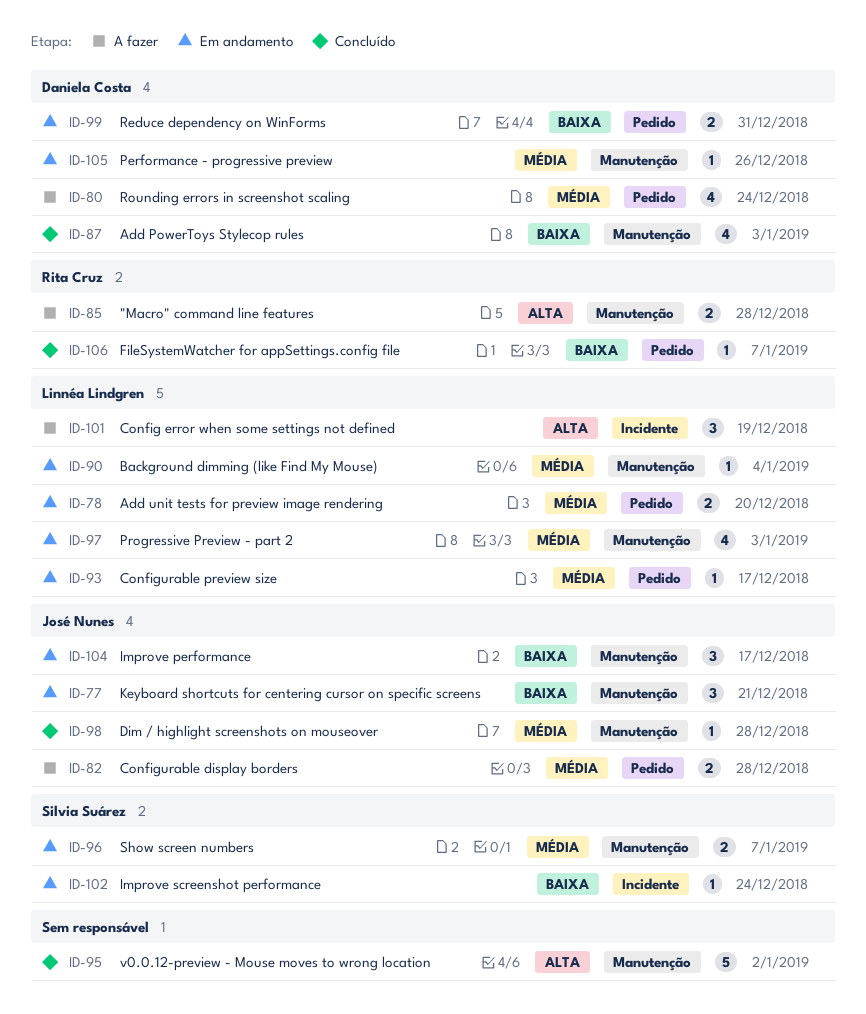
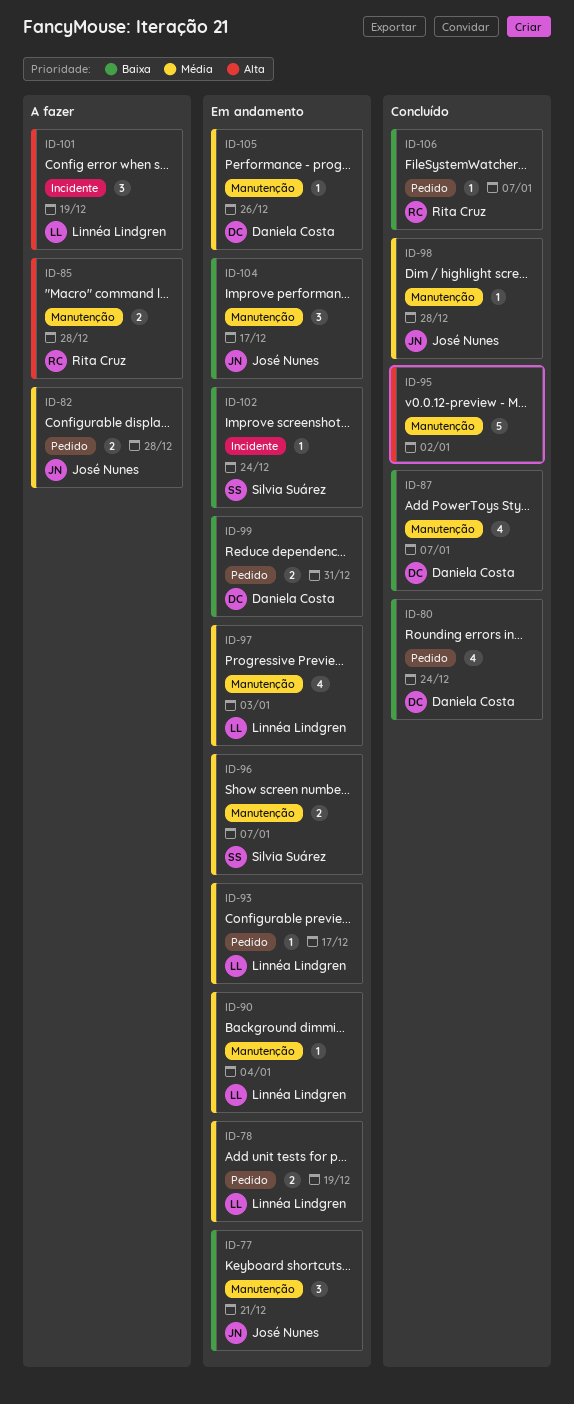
ID-78, due: Dec 20 -> Dec 19
ID-80, status: A fazer -> Concluído
ID-80, priority: Média -> Baixa
ID-87, due: Jan 3 -> Jan 7

